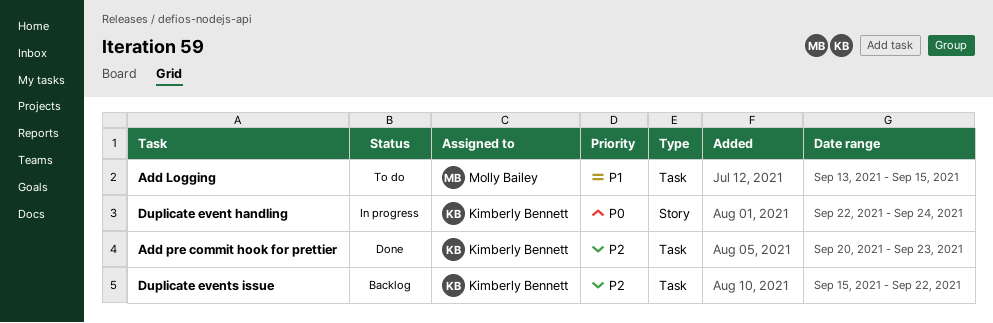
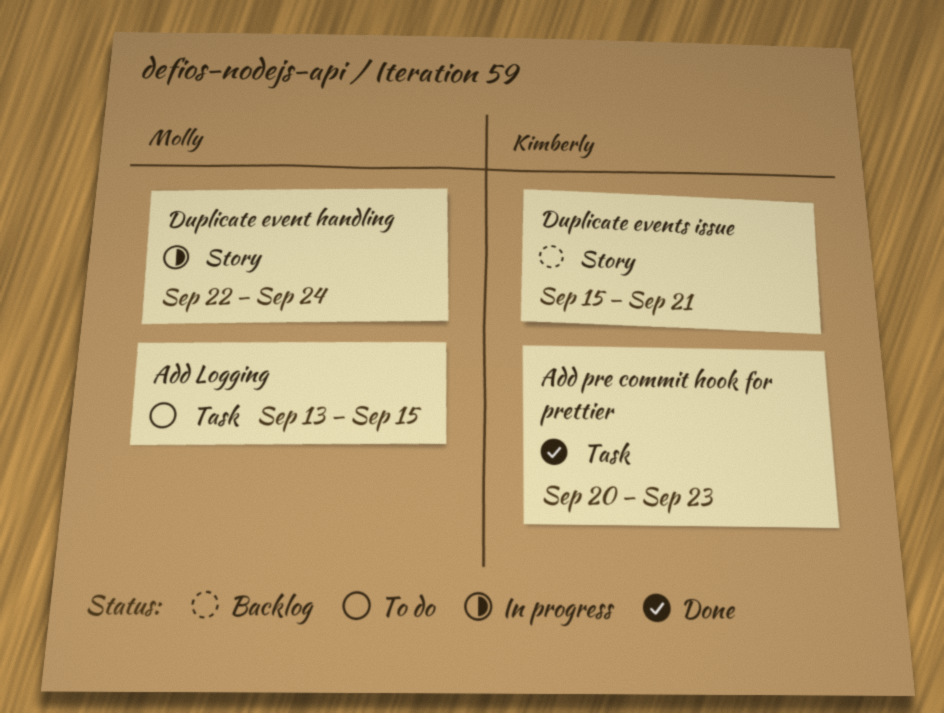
Duplicate event handling, owner: Kimberly Bennett -> Molly Bailey
Duplicate events issue, label: Task -> Story
Duplicate events issue, due: Sep 22 -> Sep 21

